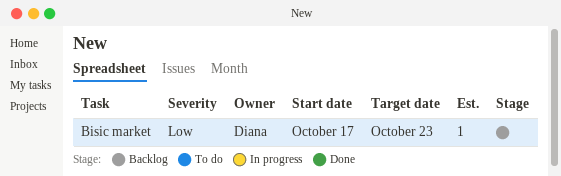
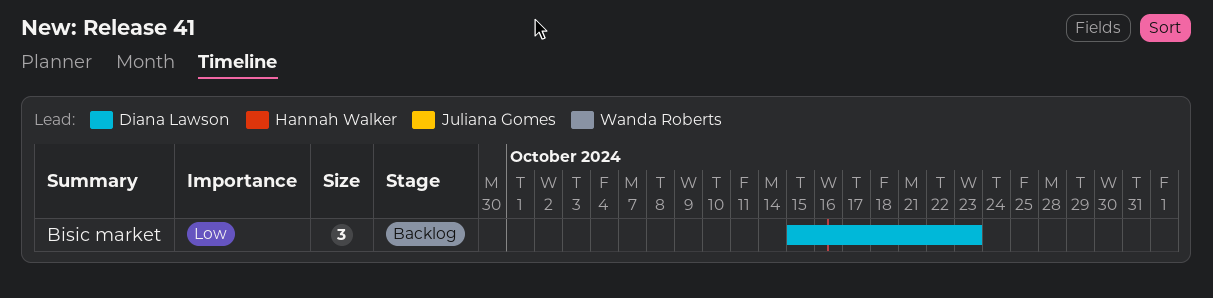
Bisic market, estimate: 1 -> 3
Bisic market, start: Oct 17 -> Oct 15

